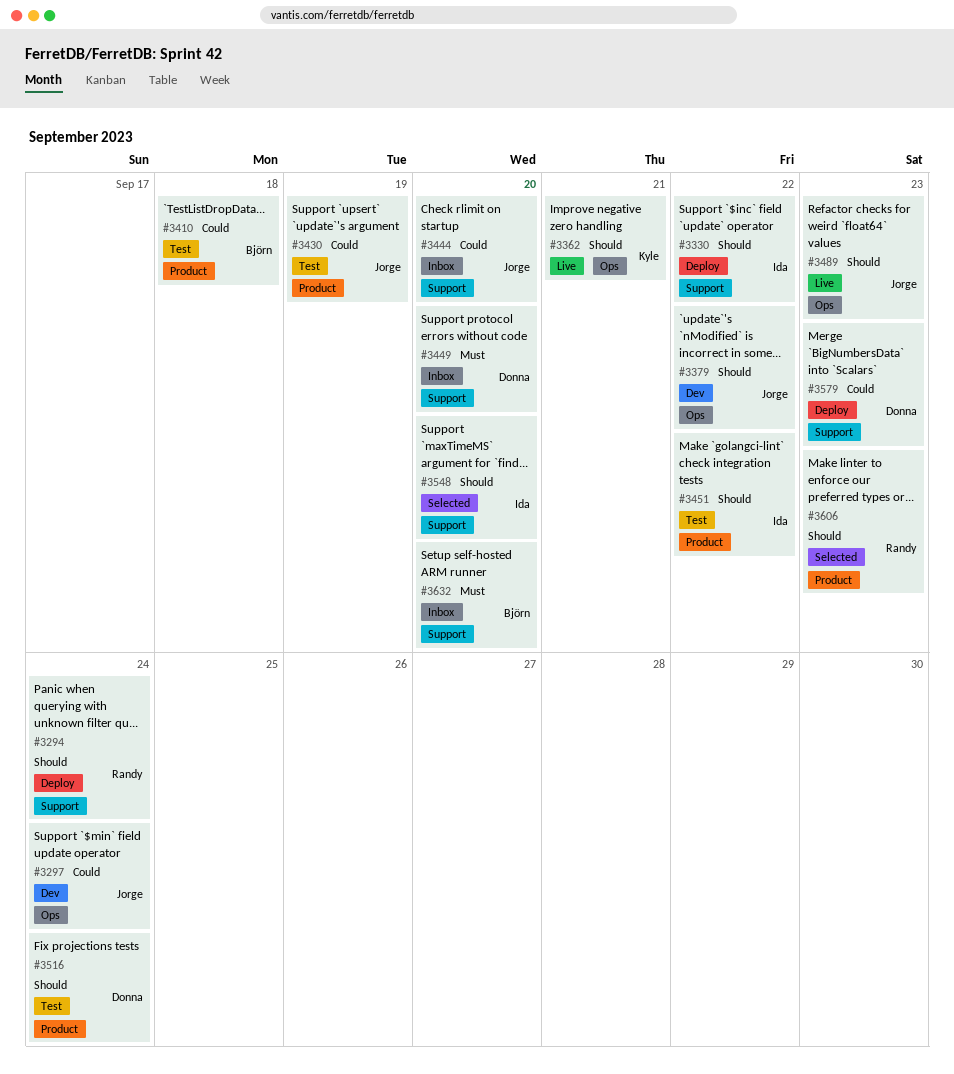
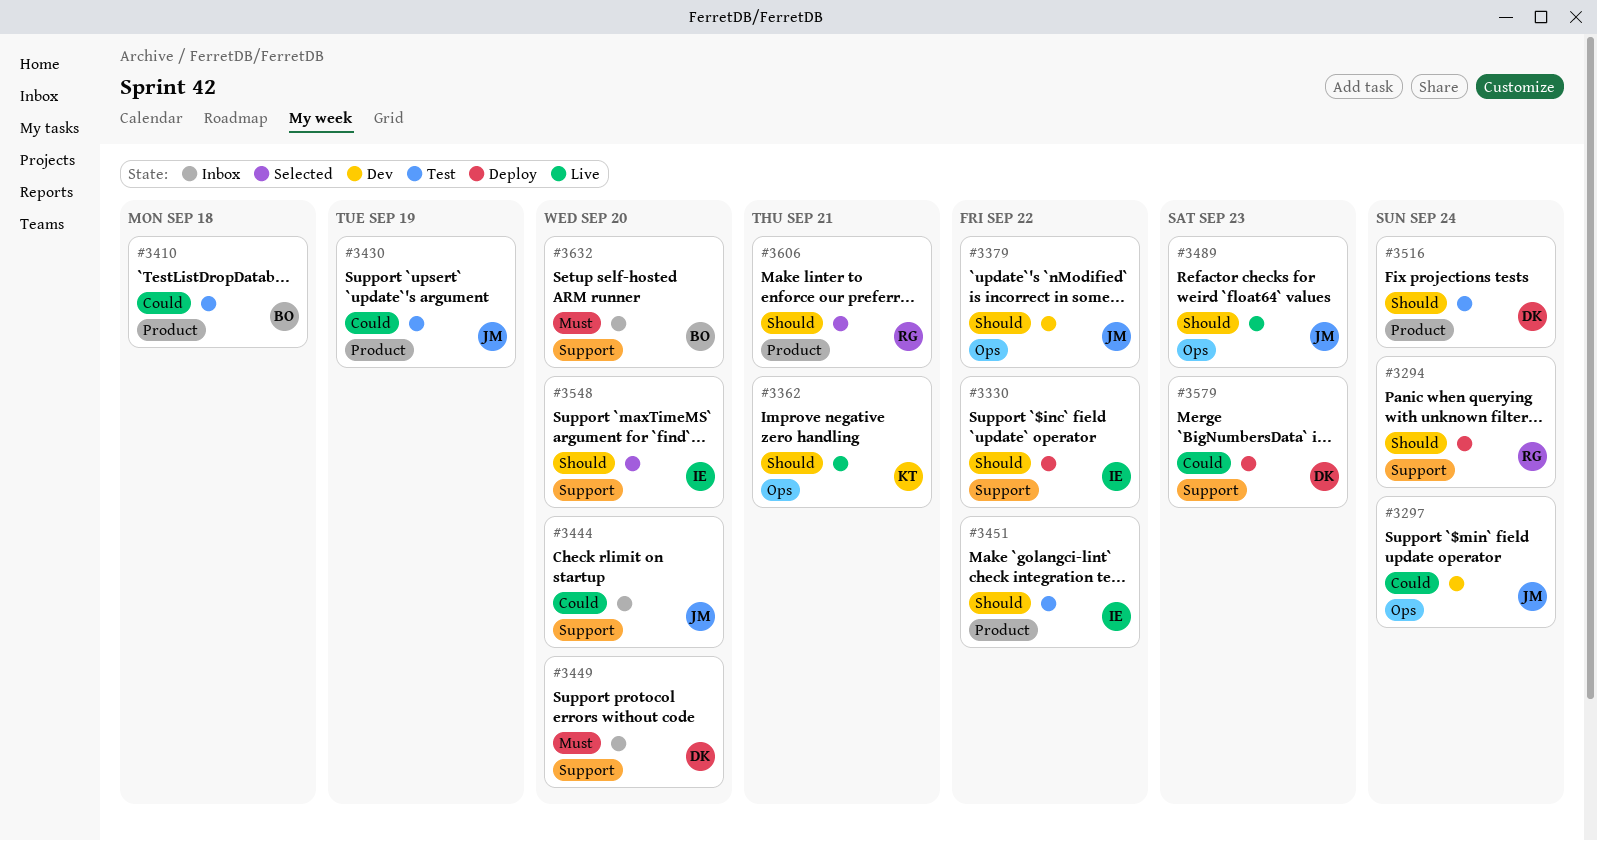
#3606, due: Sep 23 -> Sep 21

